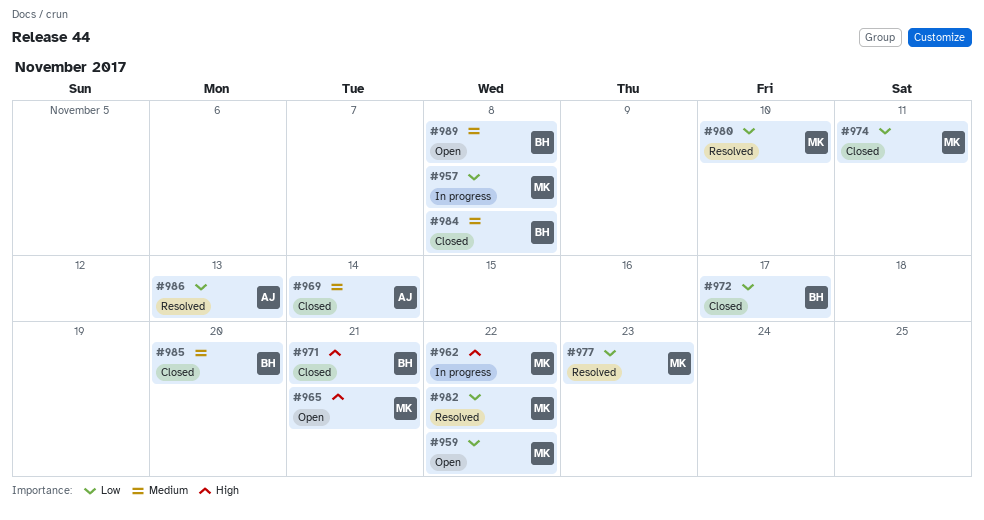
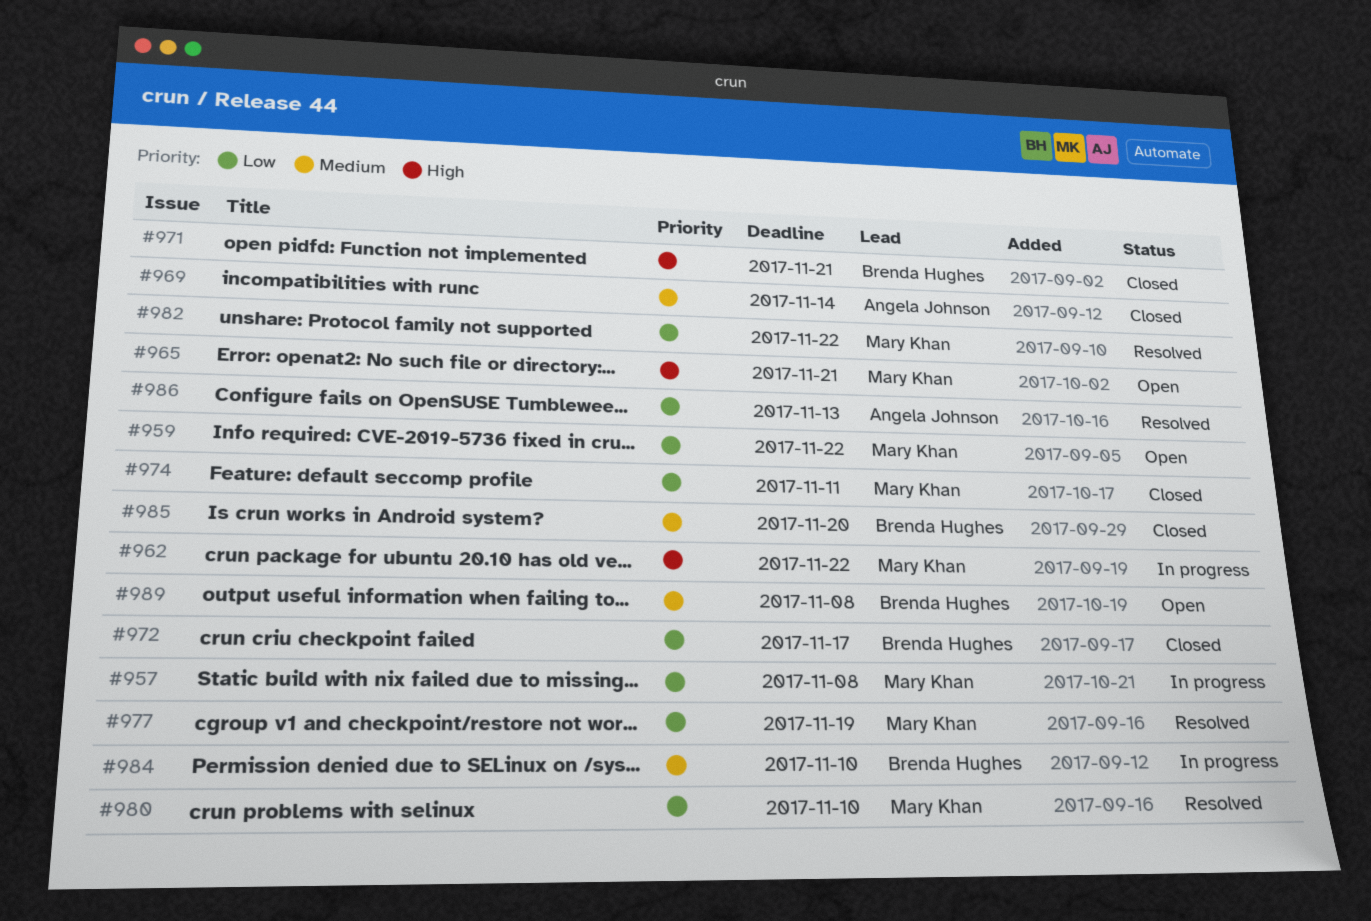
#977, due: Nov 23 -> Nov 19
#984, status: Closed -> In progress
#984, due: Nov 8 -> Nov 10

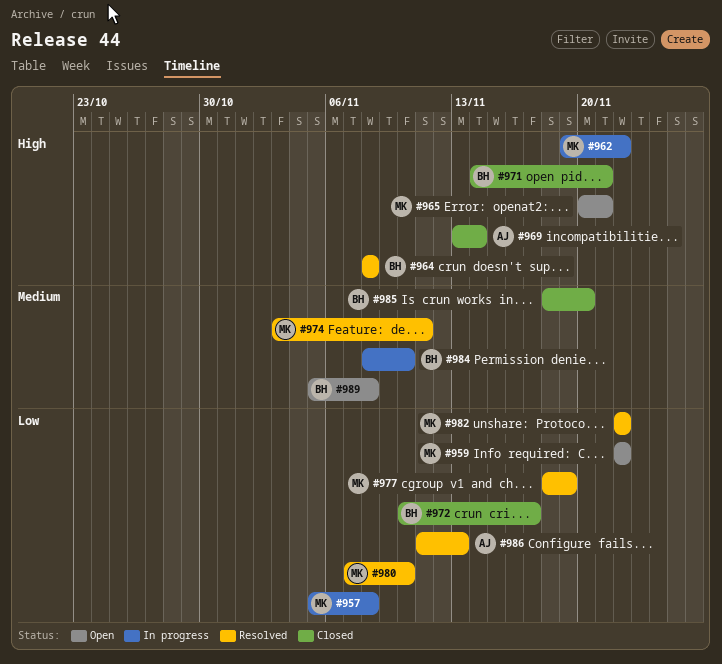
#964: none -> present
#969, priority: Medium -> High
#974, status: Closed -> Resolved
#974, priority: Low -> Medium

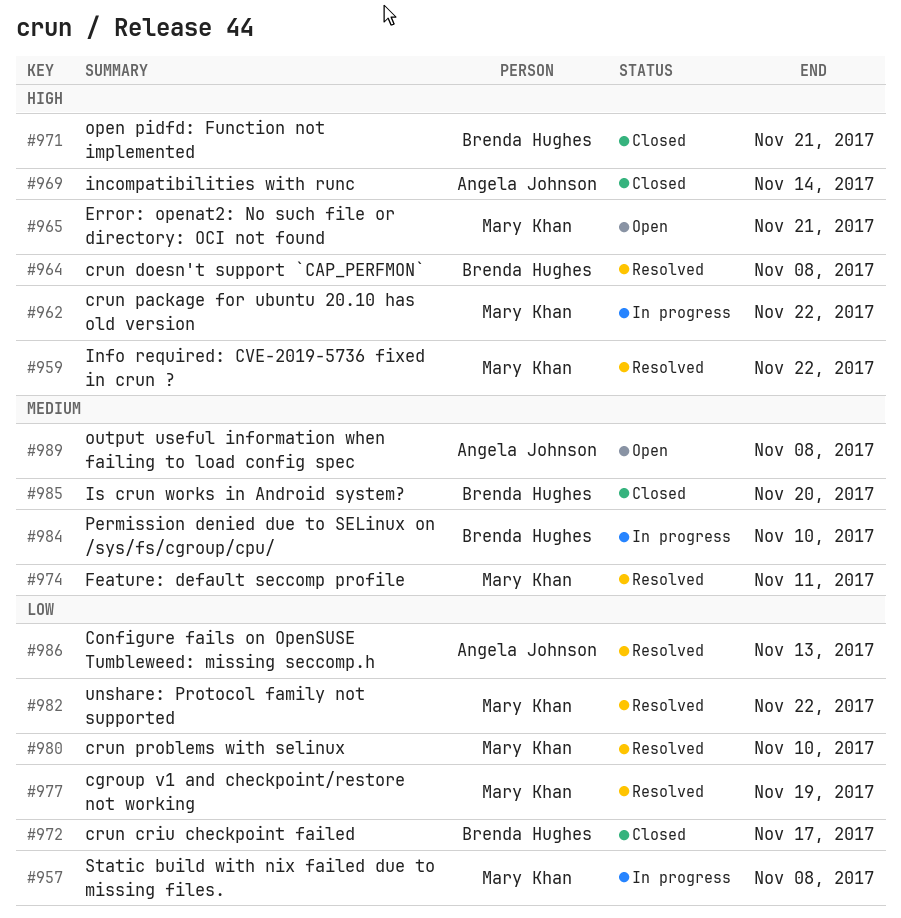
#959, status: Open -> Resolved
#959, priority: Low -> High
#989, owner: Brenda Hughes -> Angela Johnson

